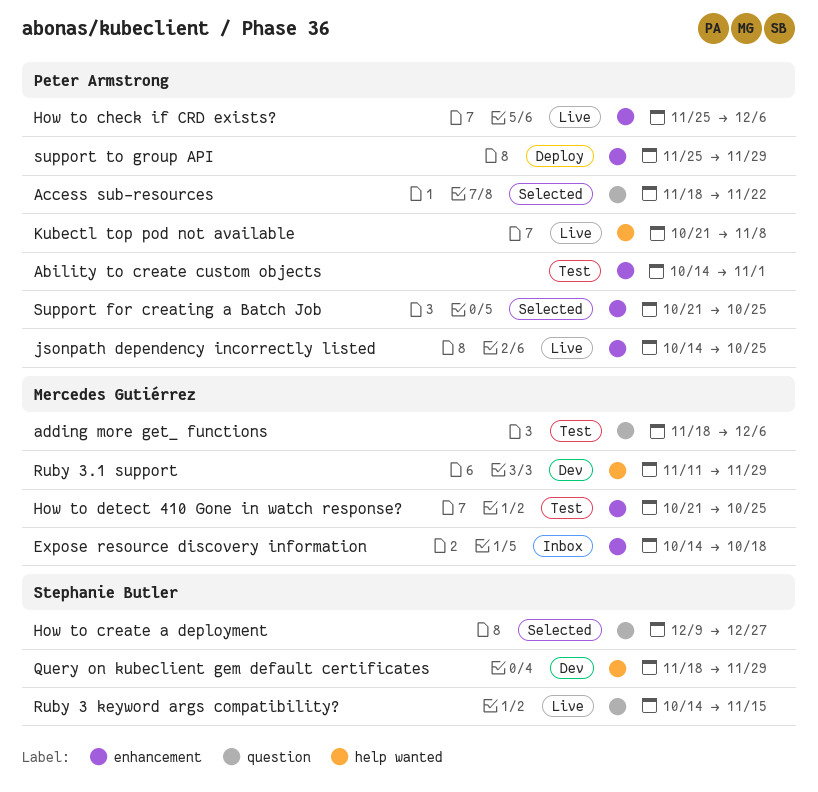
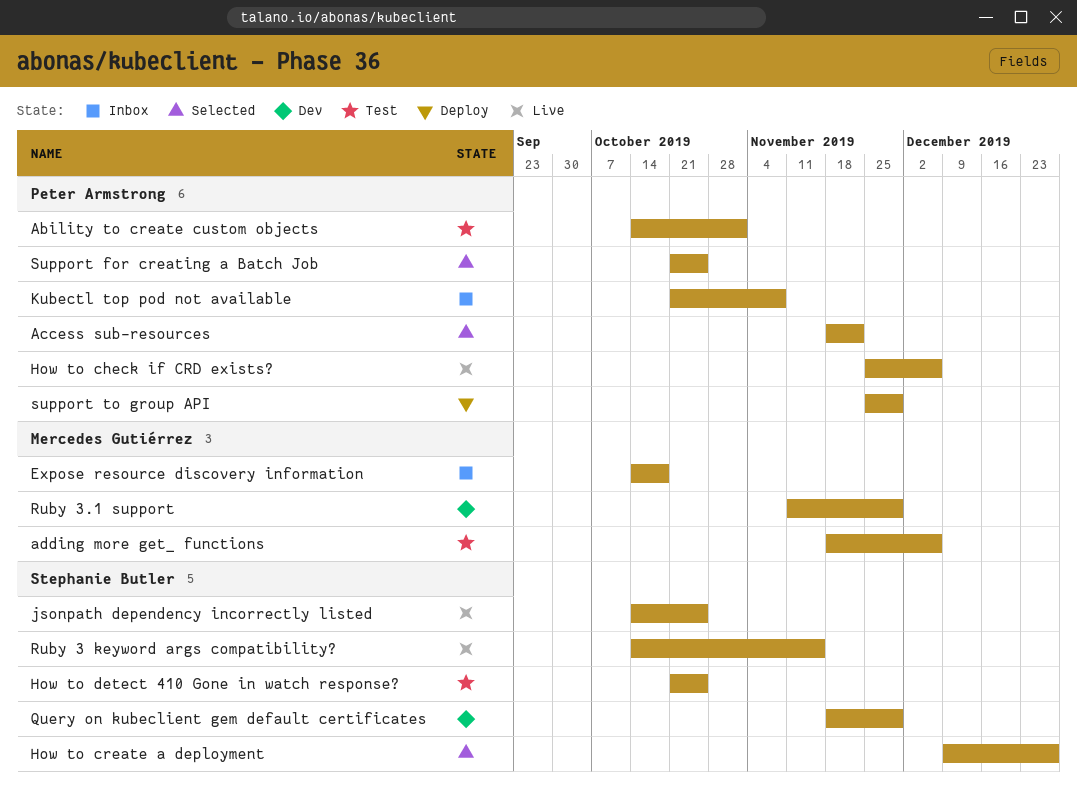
How to detect 410 Gone in watch response?, owner: Mercedes Gutiérrez -> Stephanie Butler
jsonpath dependency incorrectly listed, owner: Peter Armstrong -> Stephanie Butler
Kubectl top pod not available, status: Live -> Inbox

